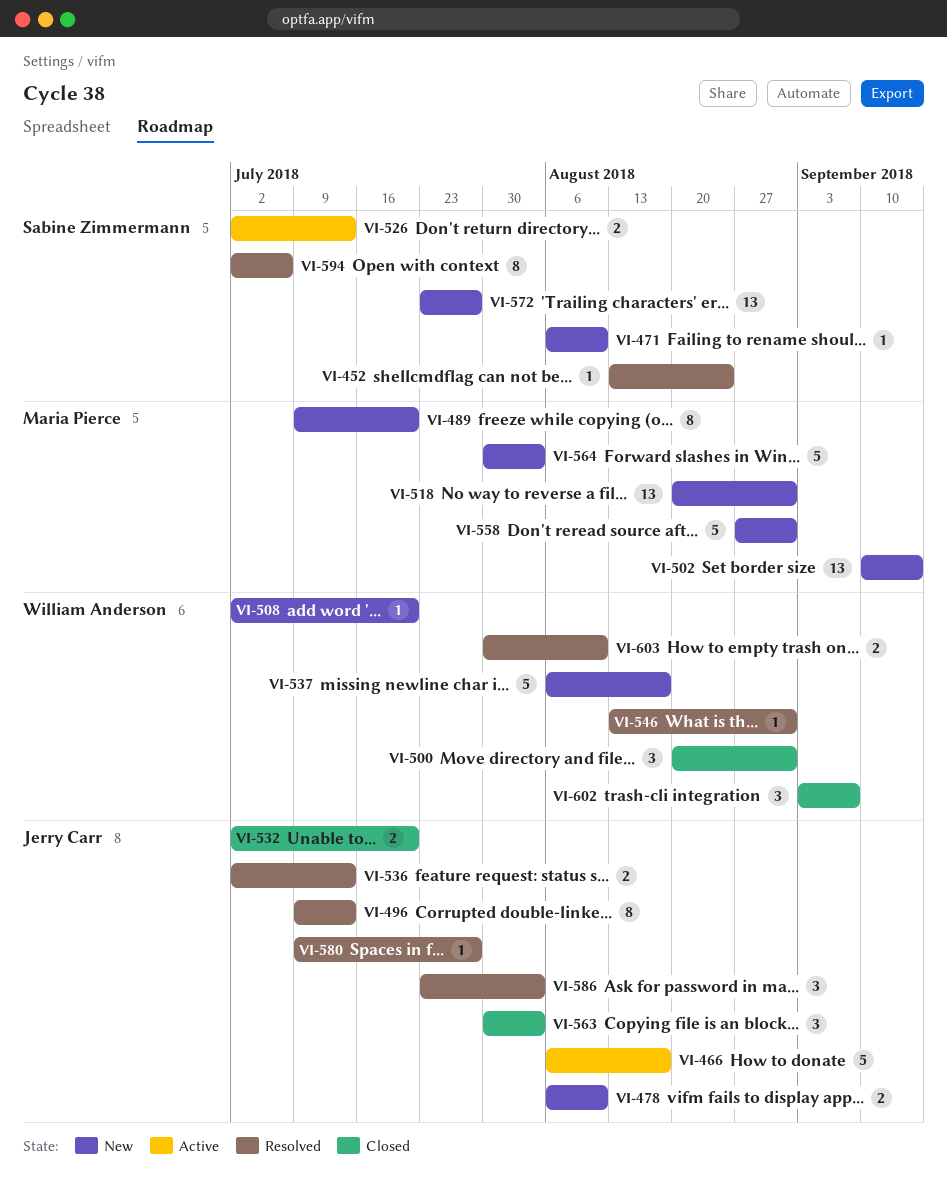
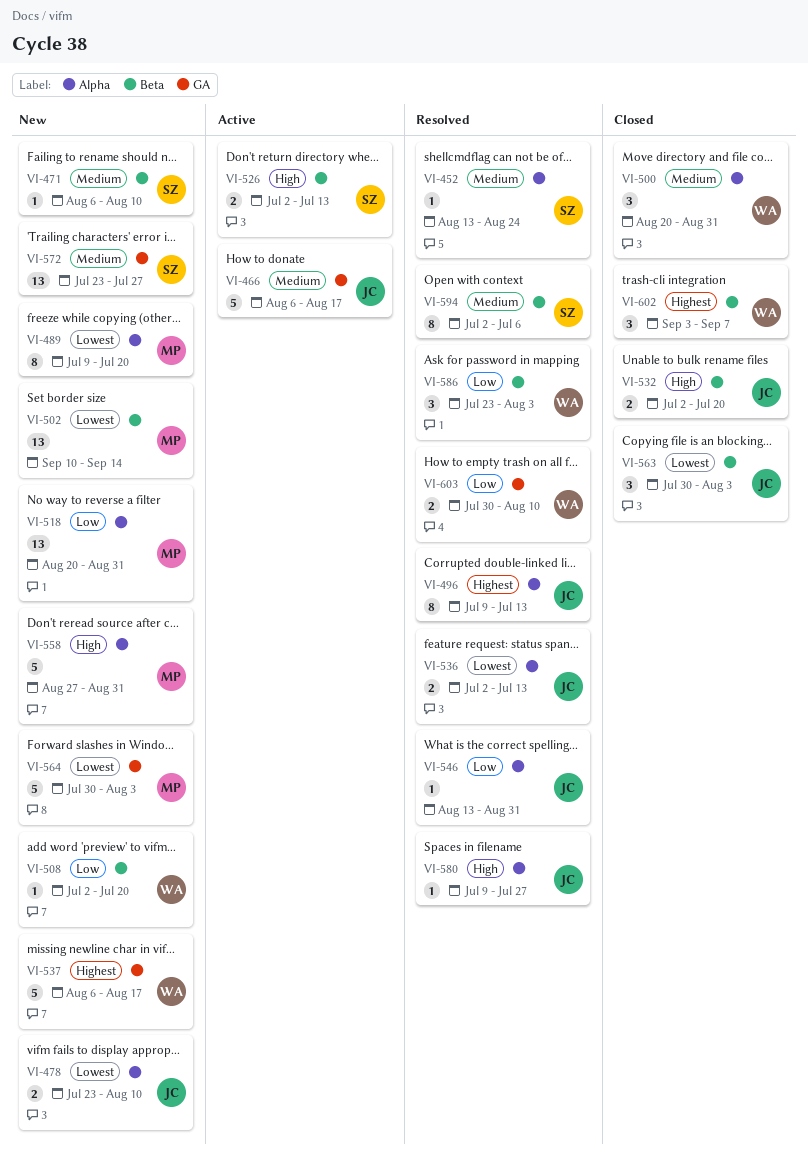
VI-478, start: Aug 6 -> Jul 23
VI-546, owner: William Anderson -> Jerry Carr
VI-586, owner: Jerry Carr -> William Anderson

